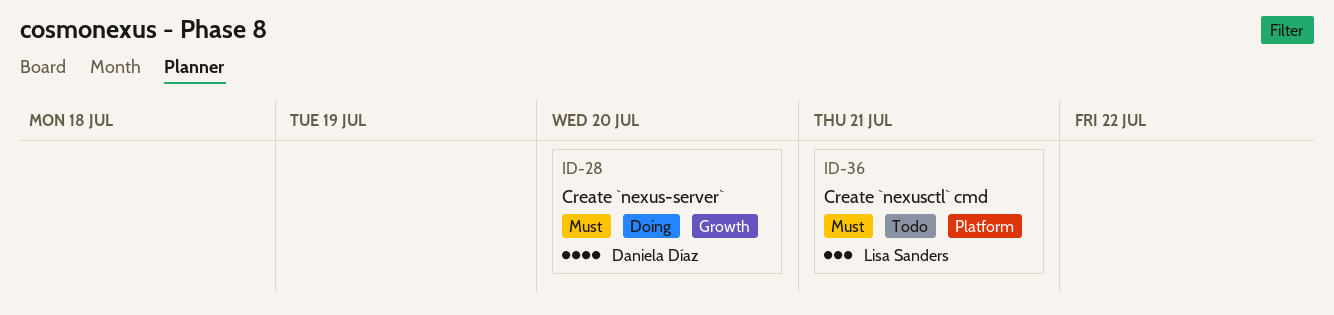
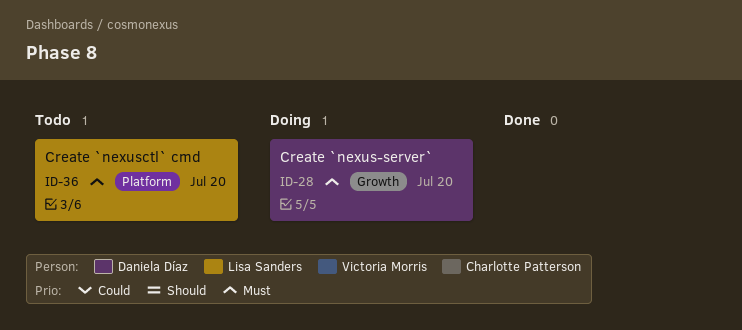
ID-36, due: Jul 21 -> Jul 20

